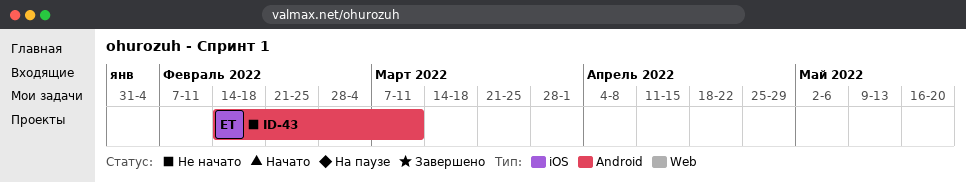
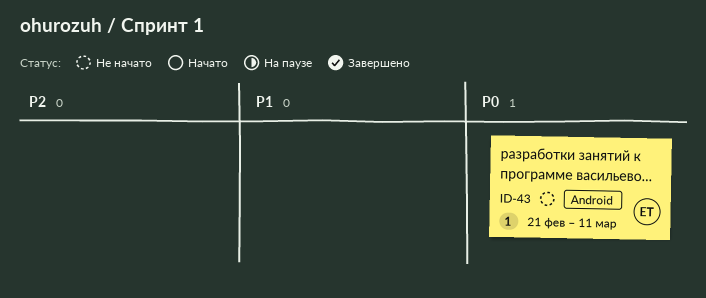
ID-43, start: Feb 14 -> Feb 21

